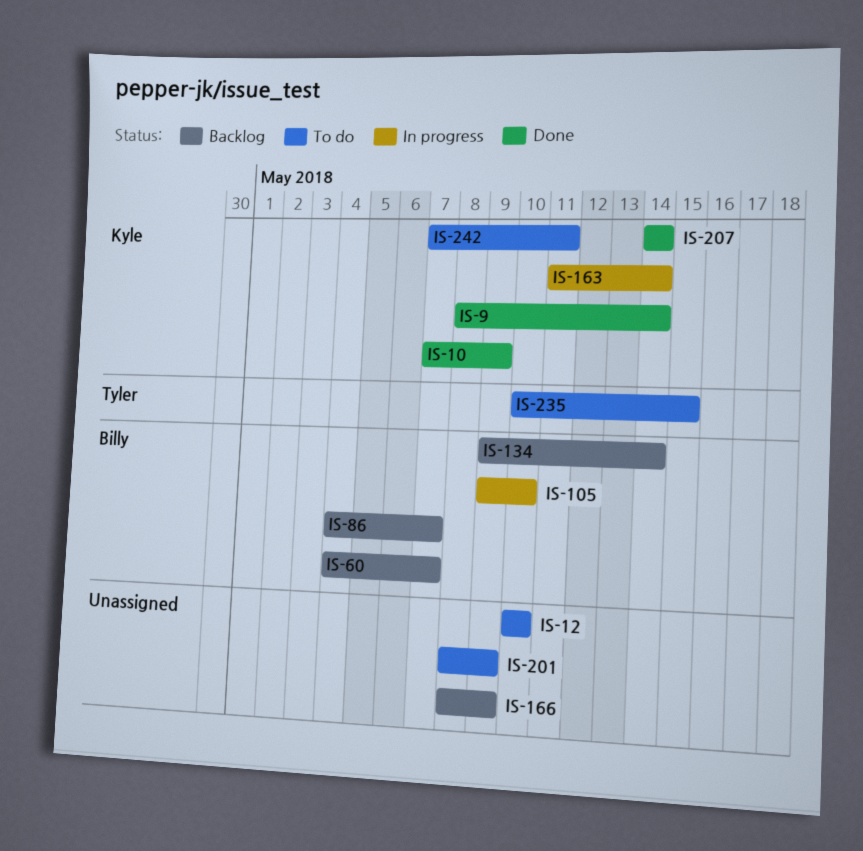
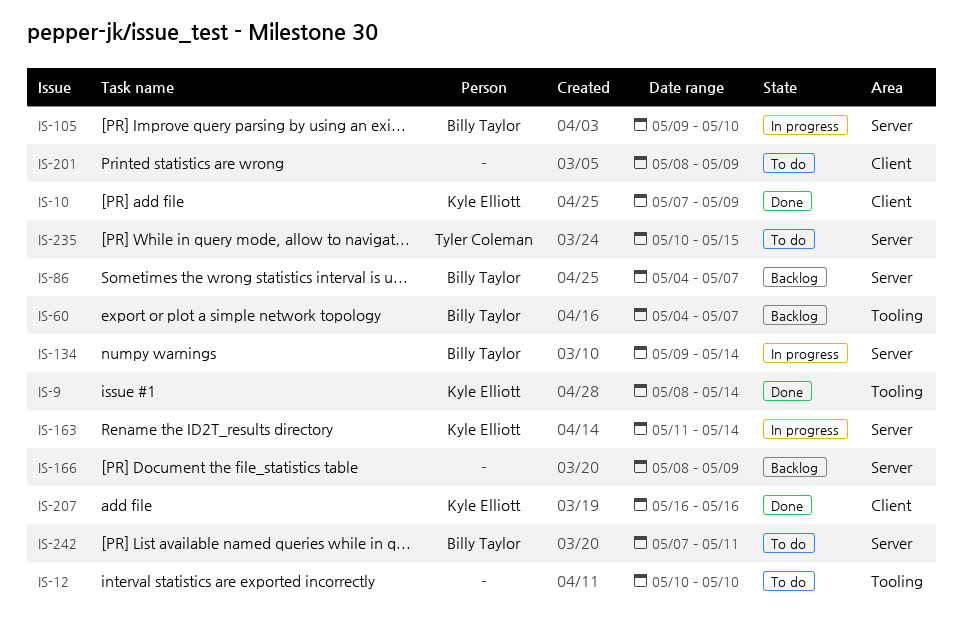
IS-134, status: Backlog -> In progress
IS-207, start: May 14 -> May 16
IS-207, due: May 14 -> May 16
IS-242, owner: Kyle Elliott -> Billy Taylor

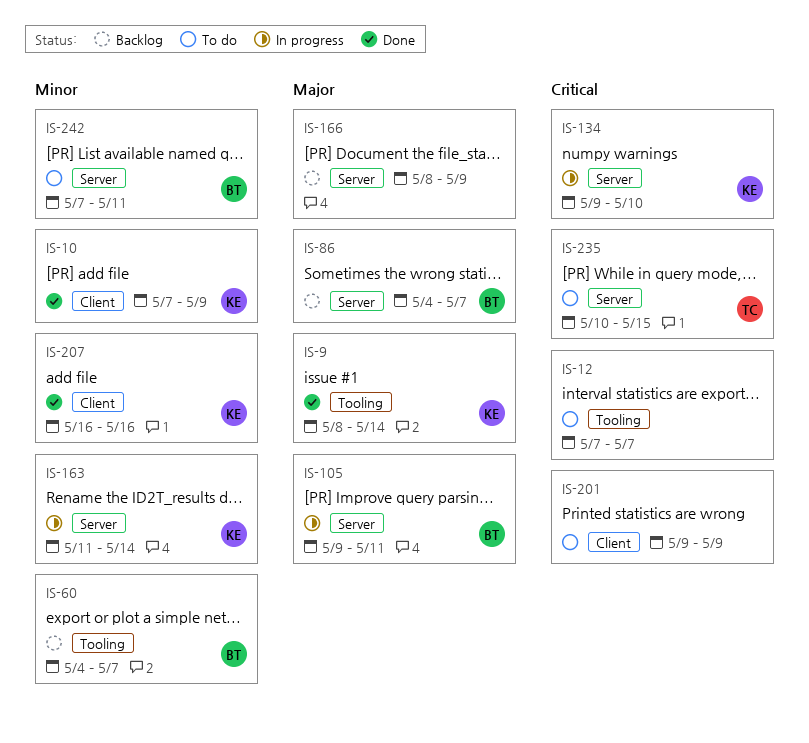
IS-12, start: May 10 -> May 7
IS-12, due: May 10 -> May 7
IS-105, due: May 10 -> May 11
IS-134, owner: Billy Taylor -> Kyle Elliott
IS-134, due: May 14 -> May 10
IS-201, start: May 8 -> May 9

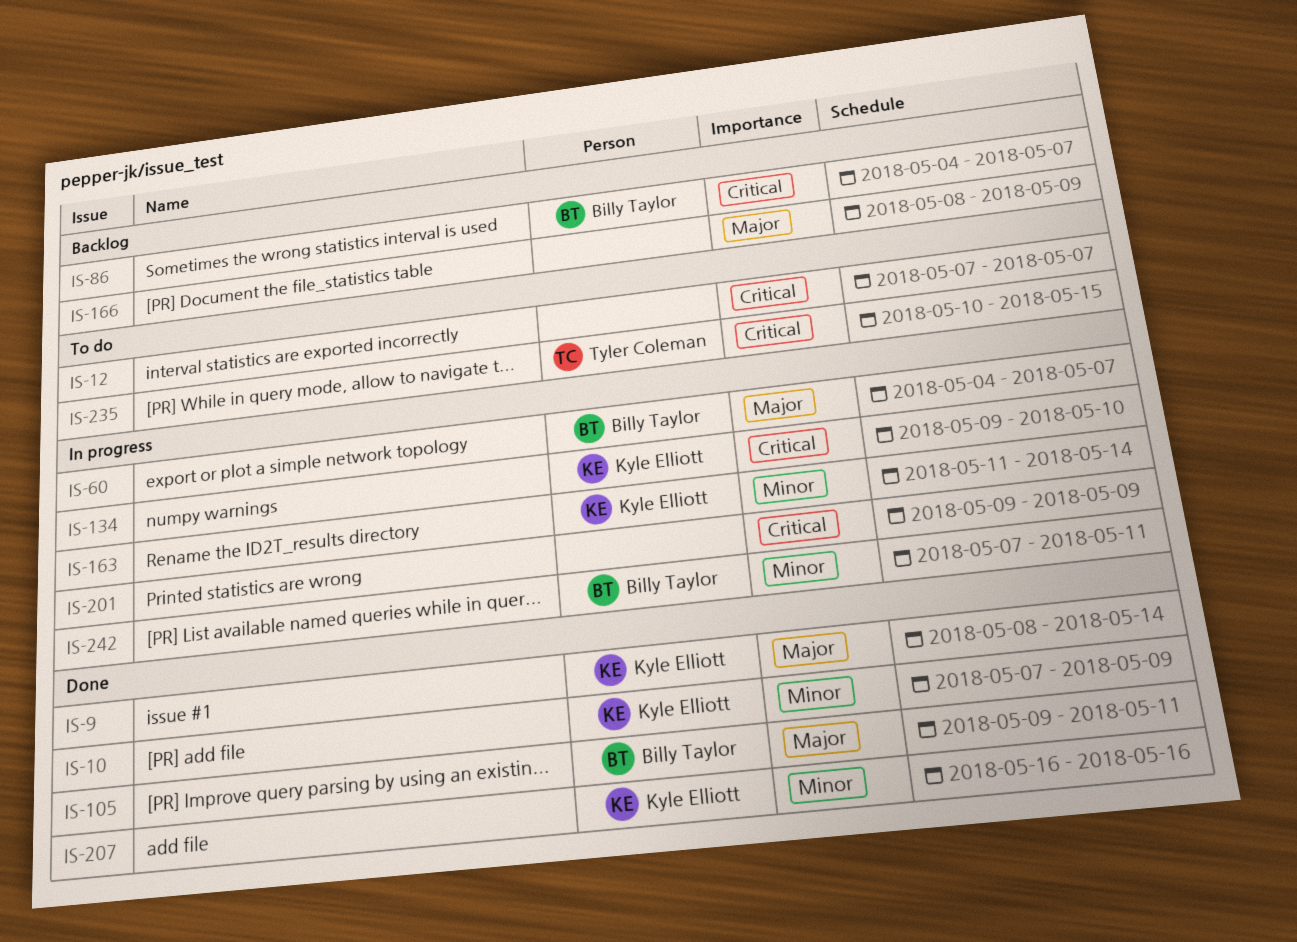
IS-60, status: Backlog -> In progress
IS-60, priority: Minor -> Major
IS-86, priority: Major -> Critical
IS-105, status: In progress -> Done
IS-201, status: To do -> In progress
IS-242, status: To do -> In progress

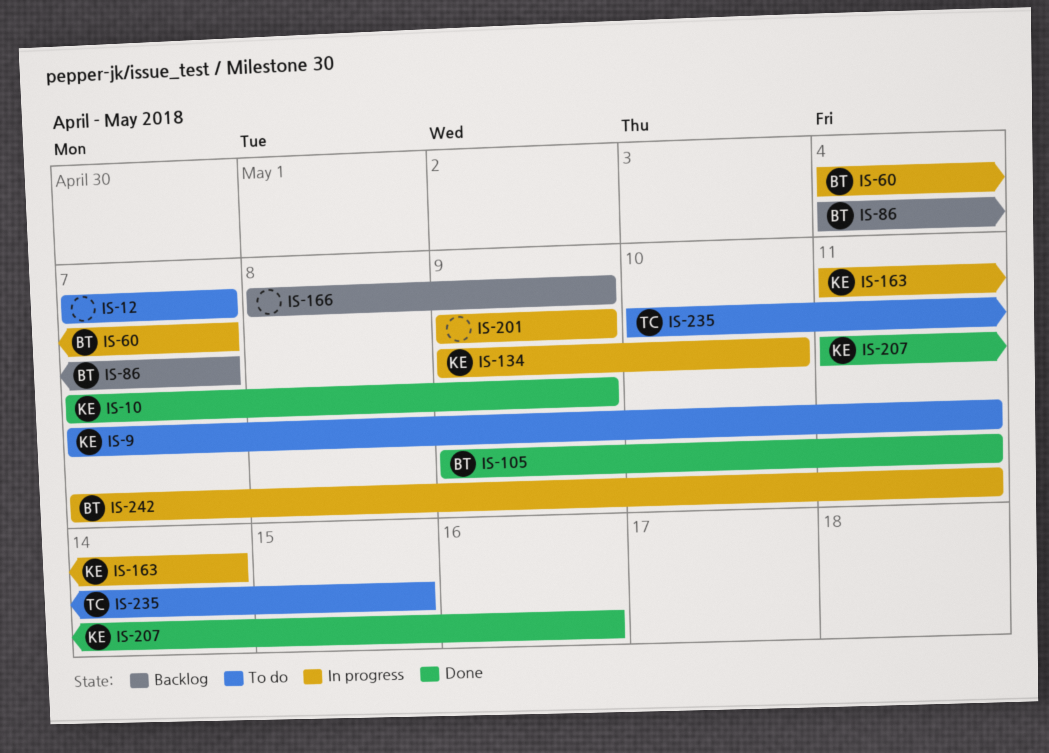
IS-9, status: Done -> To do
IS-9, start: May 8 -> May 7
IS-9, due: May 14 -> May 11
IS-207, start: May 16 -> May 11

